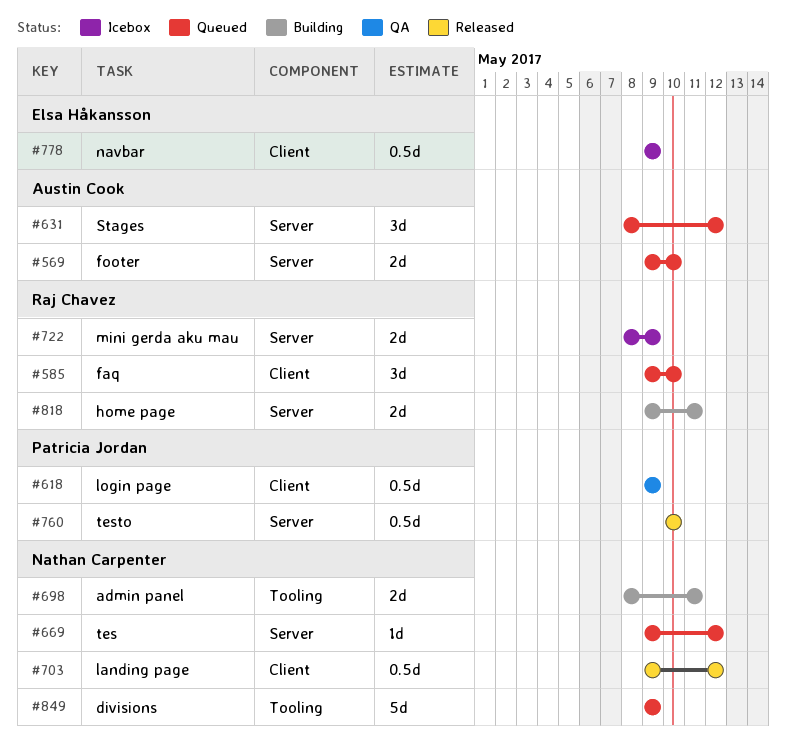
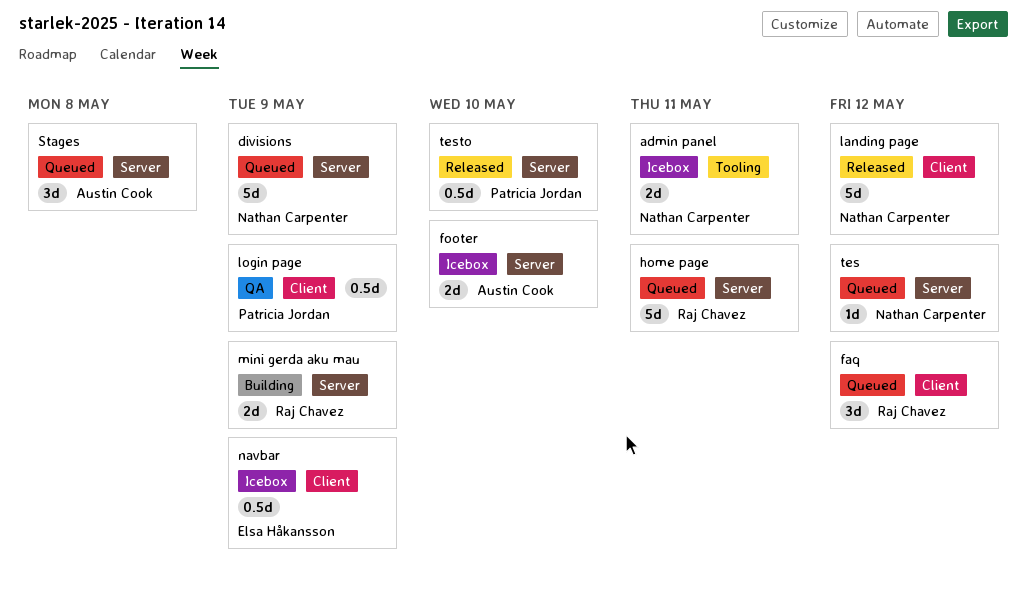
admin panel, status: Building -> Icebox
divisions, label: Tooling -> Server
faq, due: May 10 -> May 12
footer, status: Queued -> Icebox
home page, status: Building -> Queued
home page, estimate: 2d -> 5d
landing page, estimate: 0.5d -> 5d
mini gerda aku mau, status: Icebox -> Building
Stages, due: May 12 -> May 8

